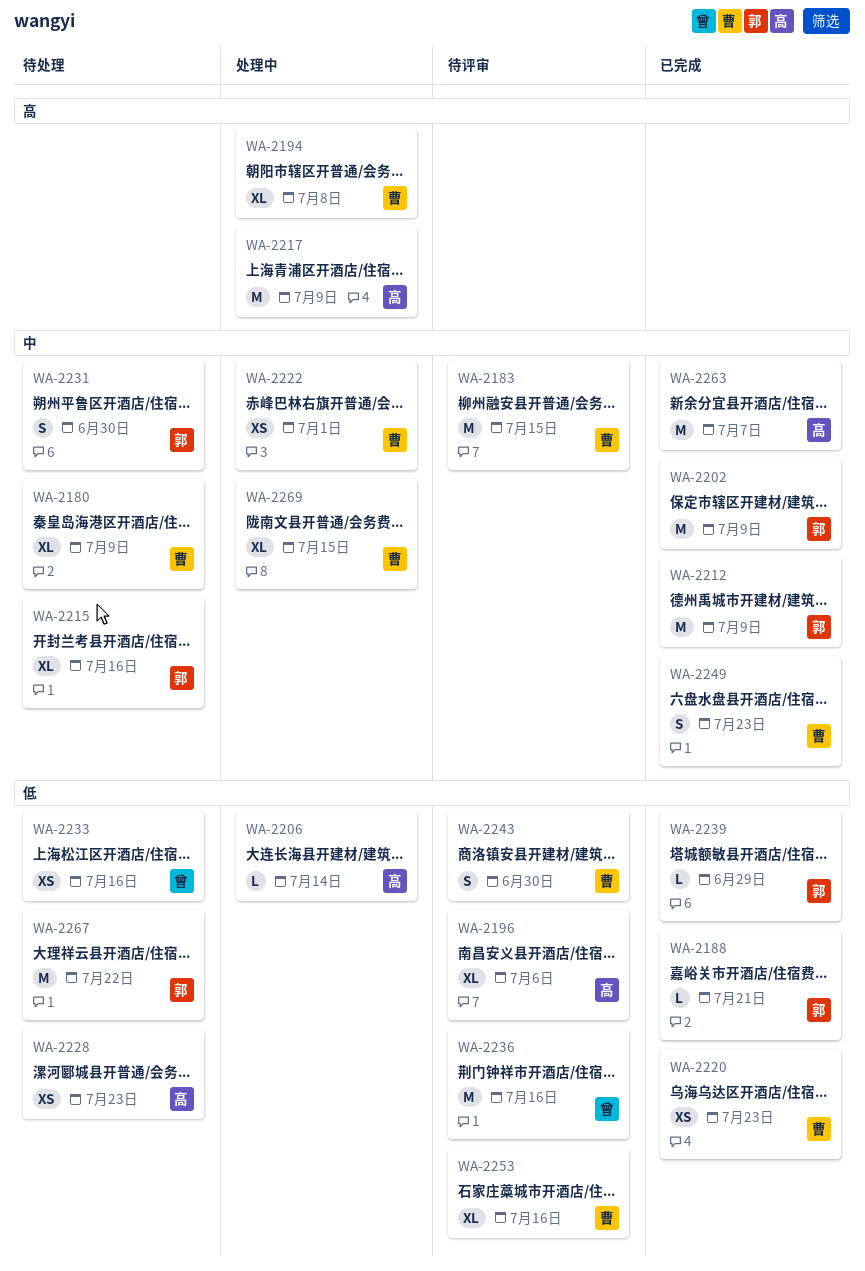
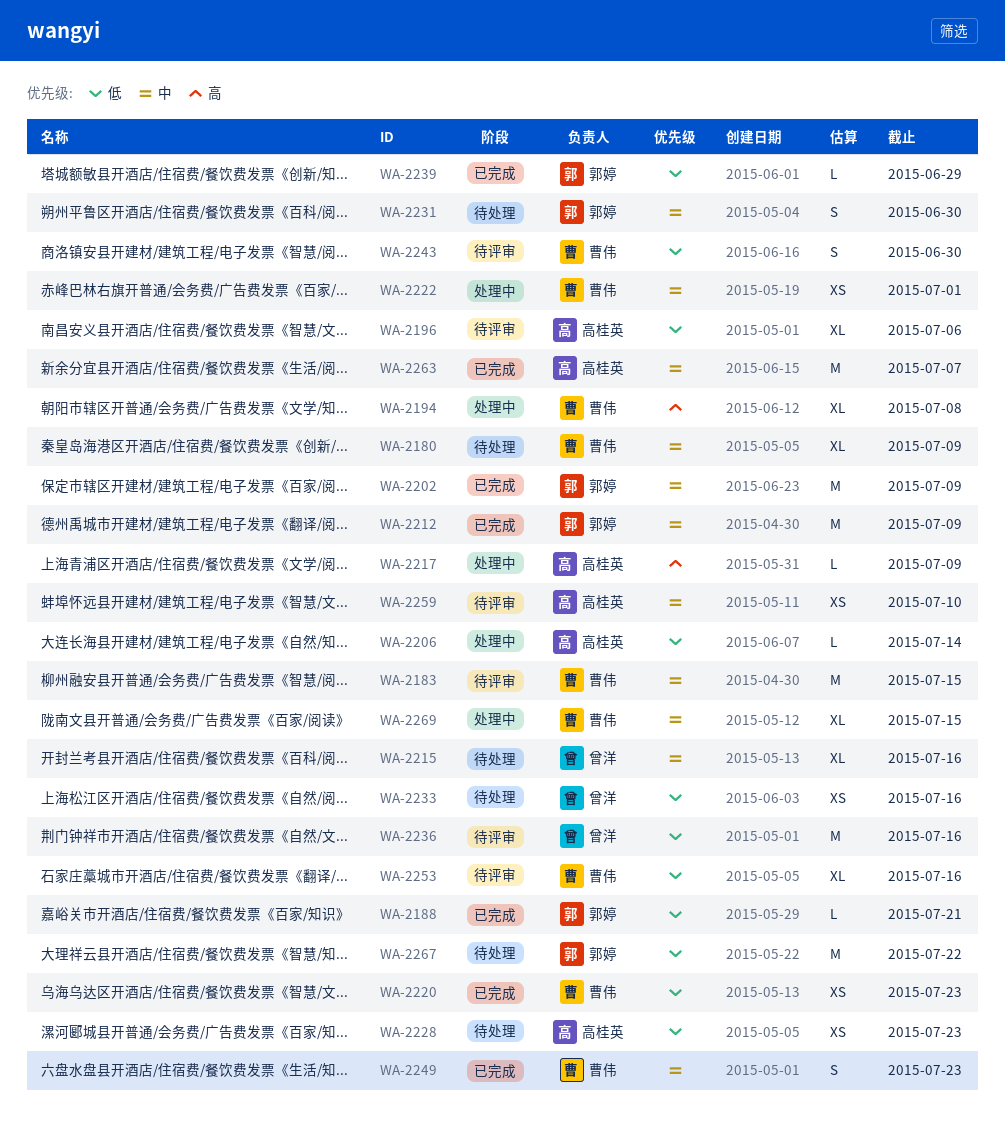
WA-2215, owner: 郭婷 -> 曾洋
WA-2217, estimate: M -> L
WA-2259: none -> present

